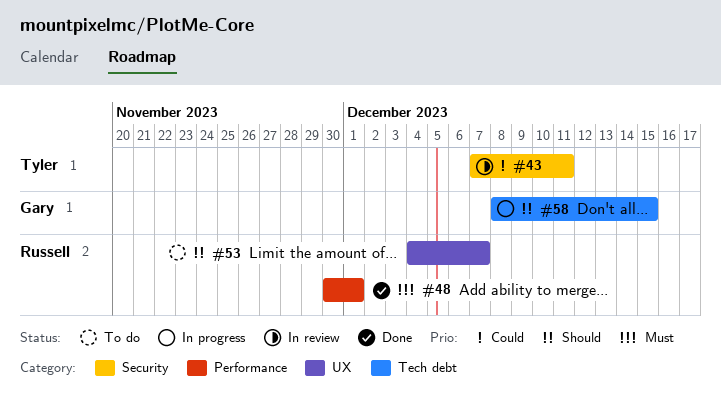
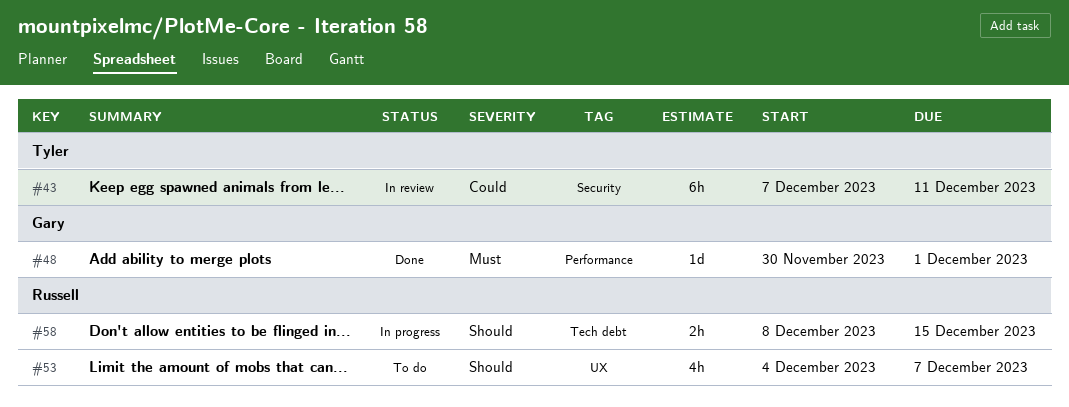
#48, owner: Russell -> Gary
#58, owner: Gary -> Russell

